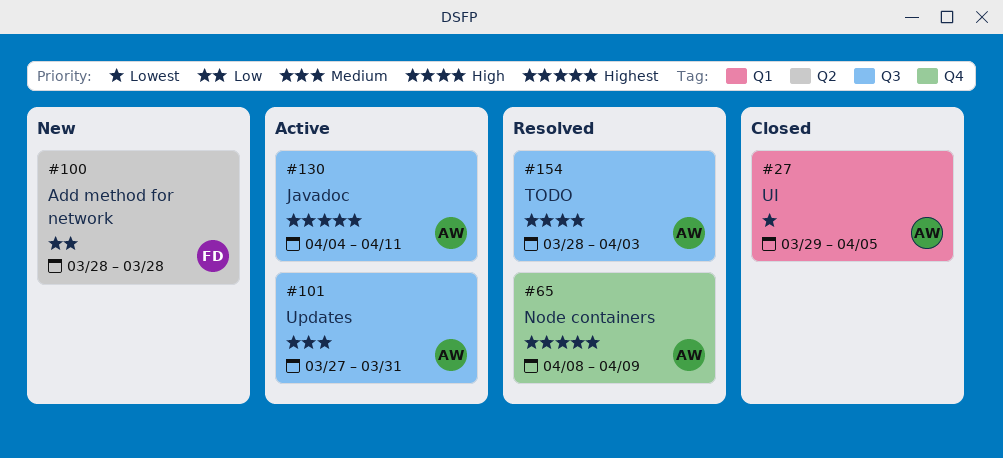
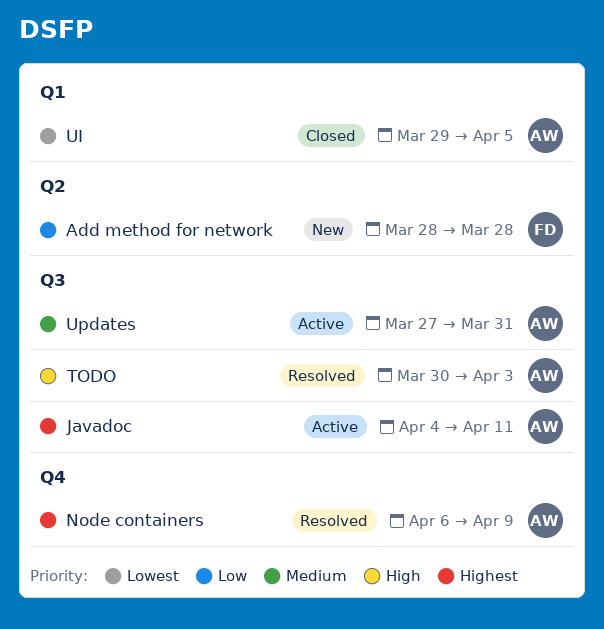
Node containers, start: Apr 8 -> Apr 6
TODO, start: Mar 28 -> Mar 30

